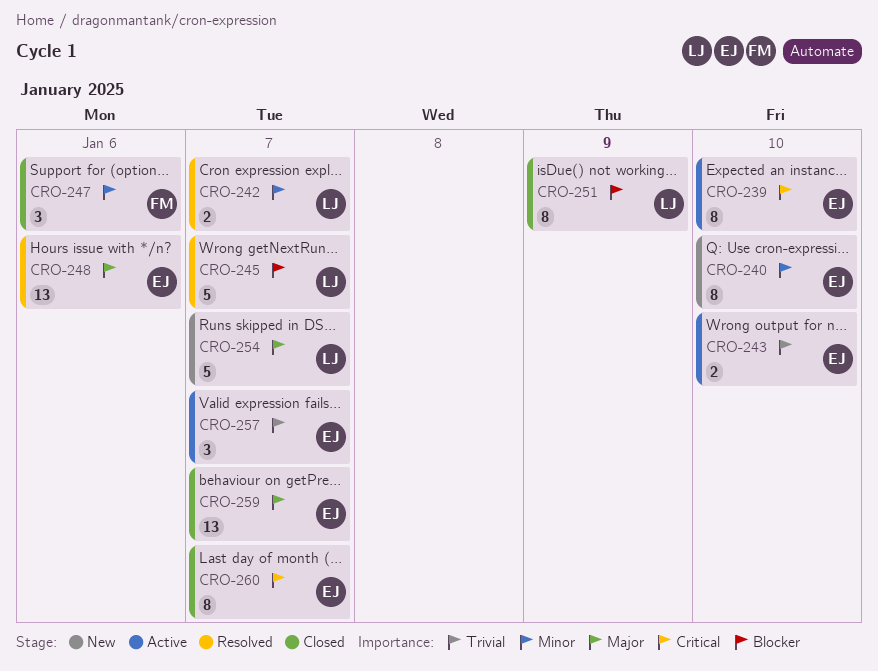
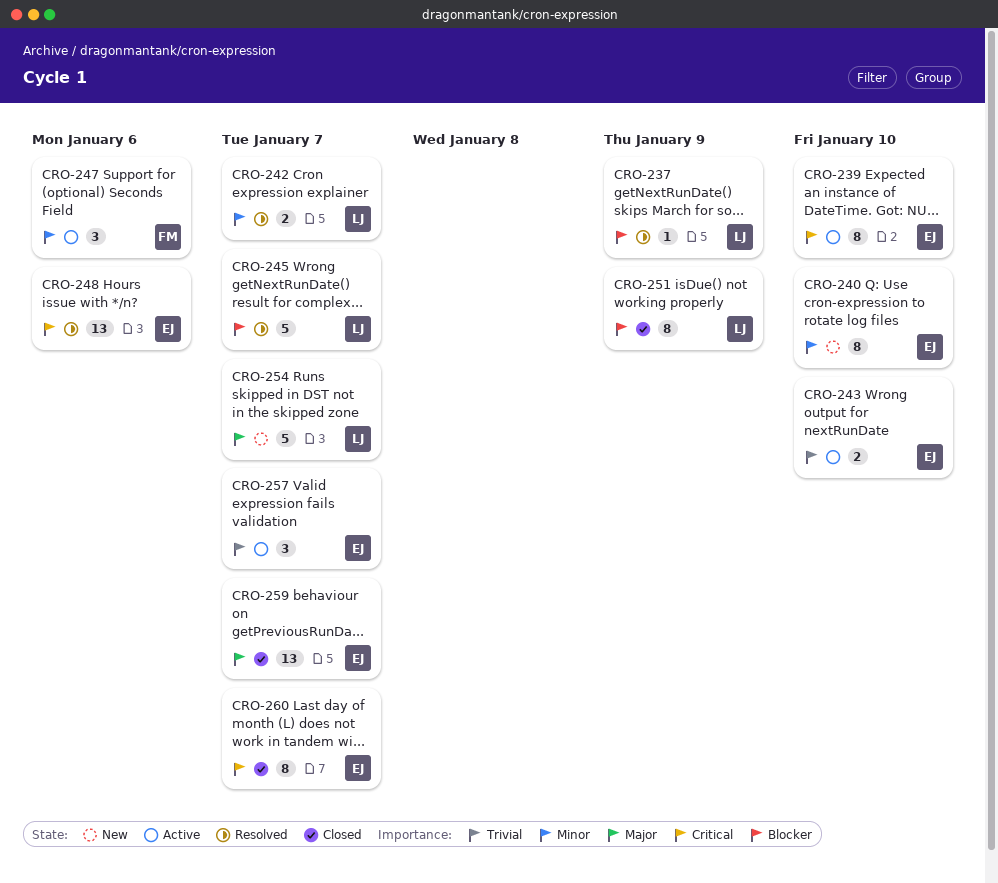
CRO-237: none -> present
CRO-247, status: Closed -> Active
CRO-248, priority: Major -> Critical

